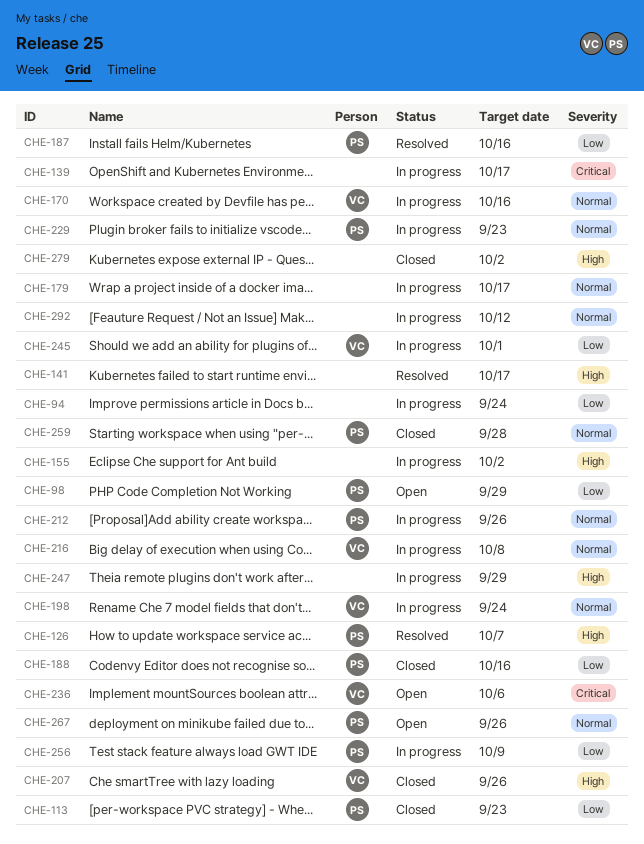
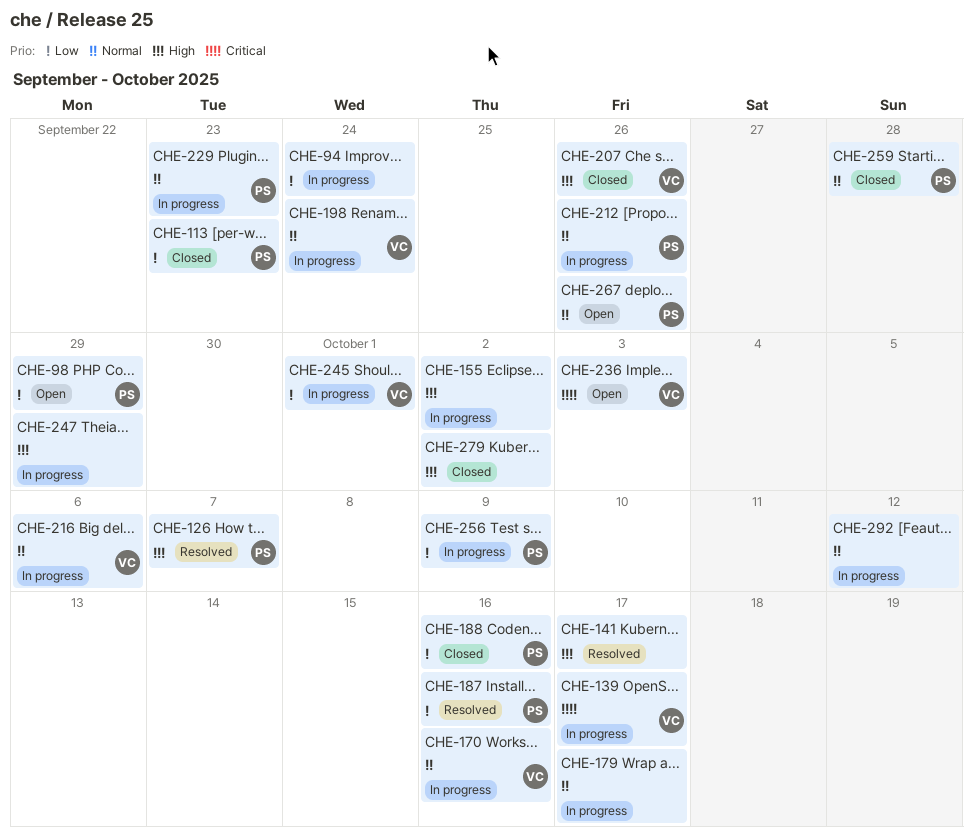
CHE-139, owner: none -> VC
CHE-216, due: Oct 8 -> Oct 6
CHE-236, due: Oct 6 -> Oct 3

